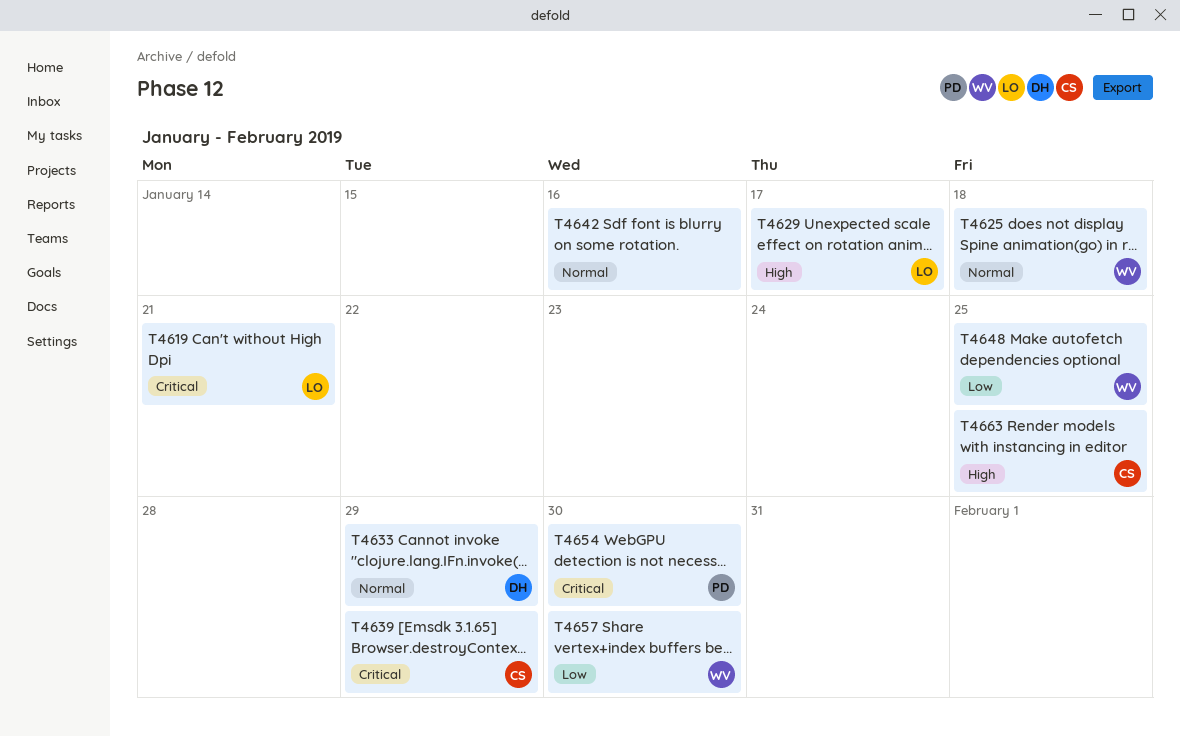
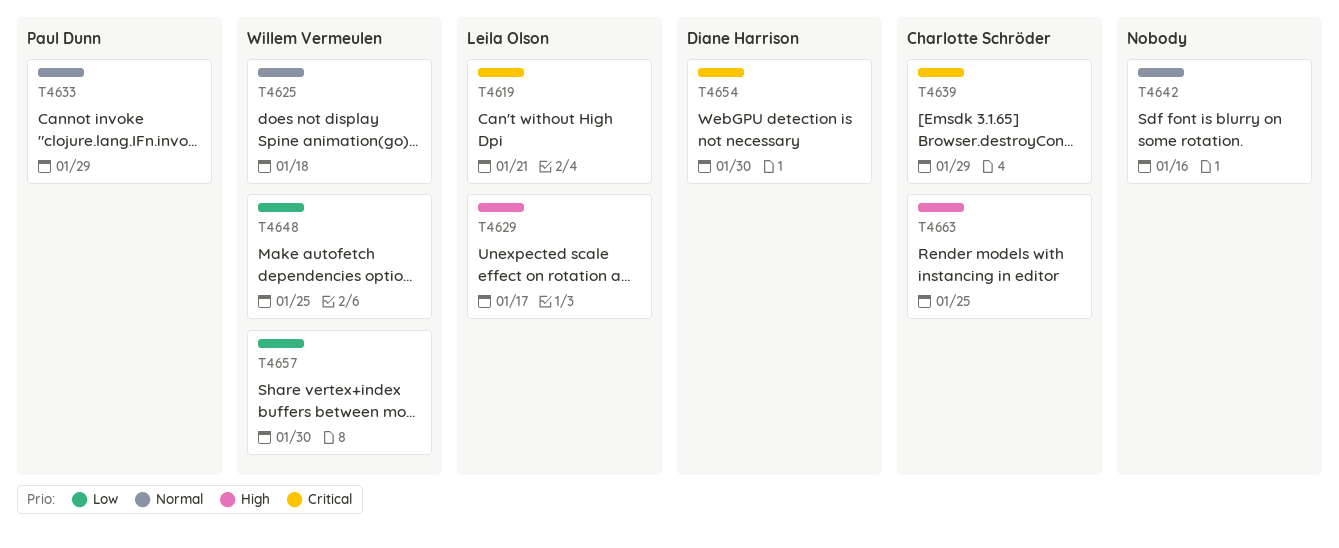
T4633, owner: Diane Harrison -> Paul Dunn
T4654, owner: Paul Dunn -> Diane Harrison

